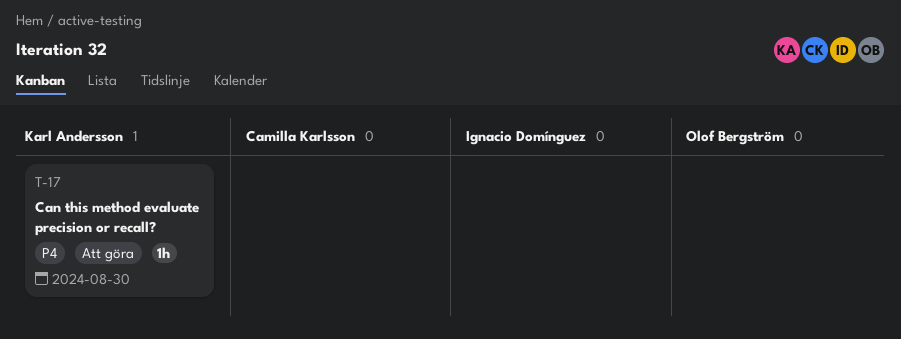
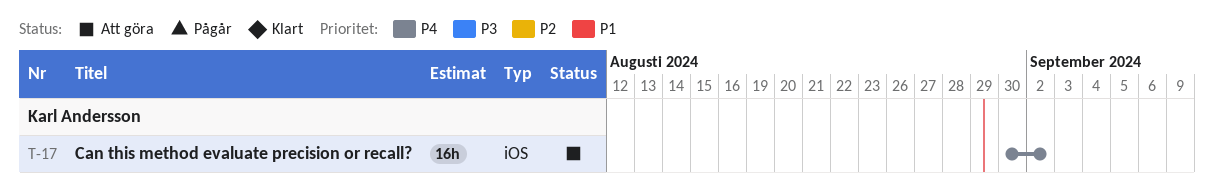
T-17, estimate: 1h -> 16h
T-17, due: Aug 30 -> Sep 2

